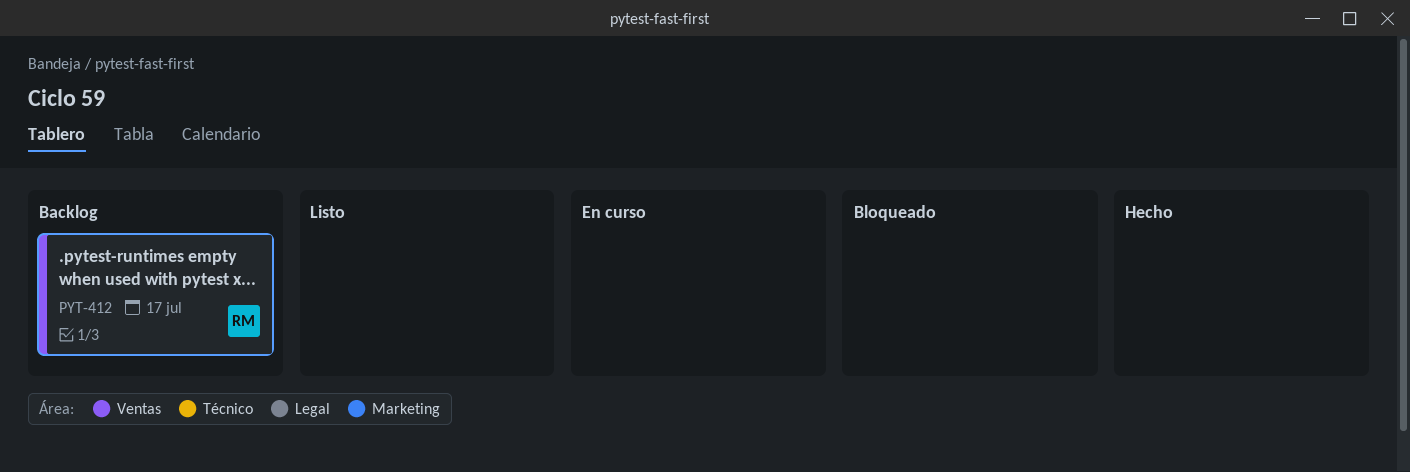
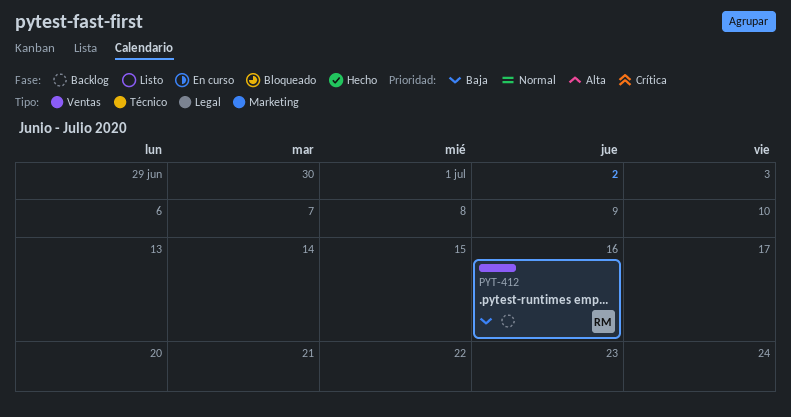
PYT-412, due: Jul 17 -> Jul 16

